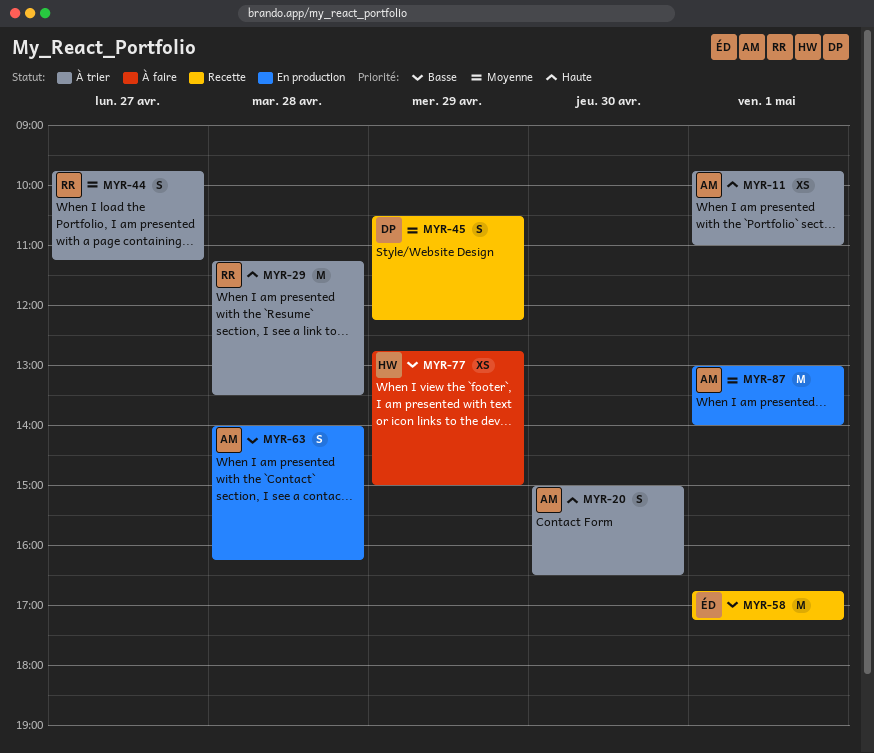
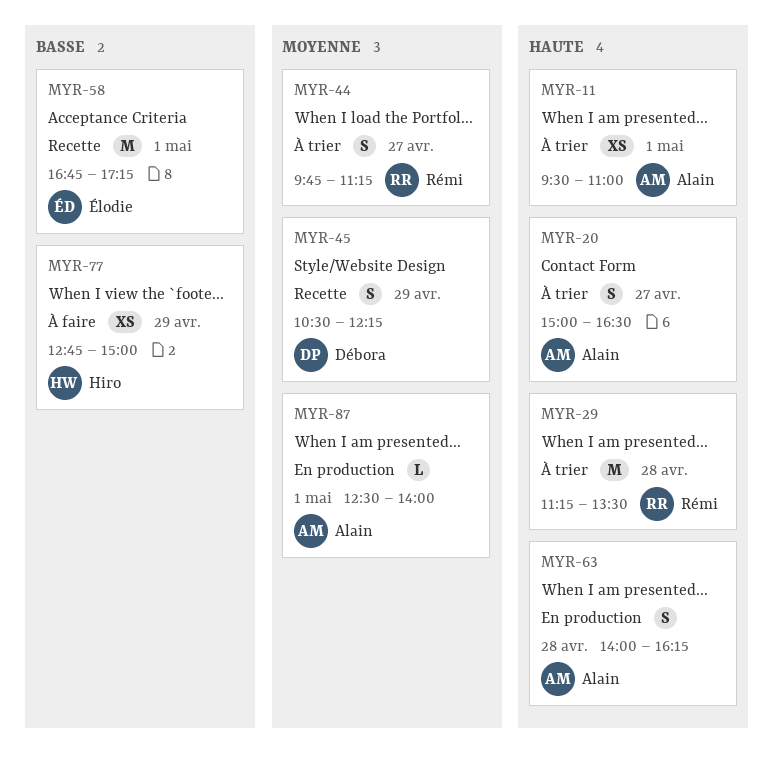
MYR-11, begins: 09:45 -> 09:30
MYR-20, day: Apr 30 -> Apr 27
MYR-63, priority: Basse -> Haute
MYR-87, estimate: M -> L
MYR-87, begins: 13:00 -> 12:30

